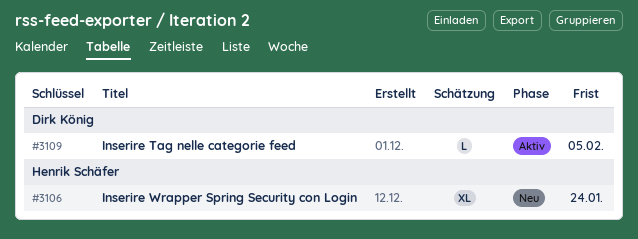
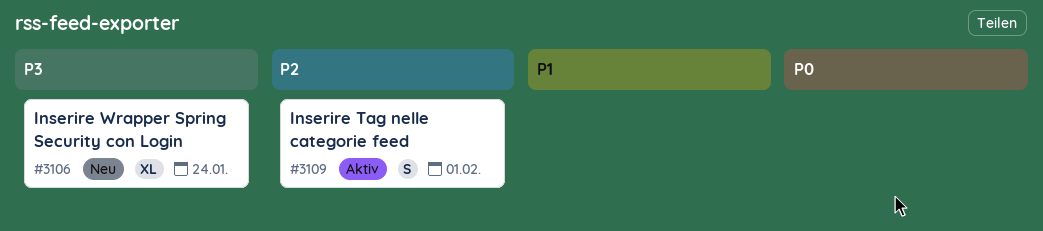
#3109, estimate: L -> S
#3109, due: Feb 5 -> Feb 1

